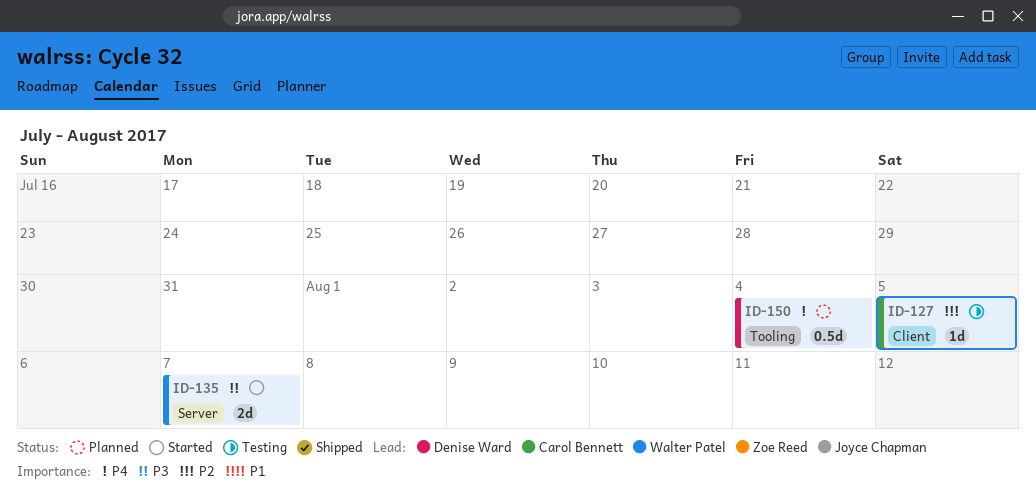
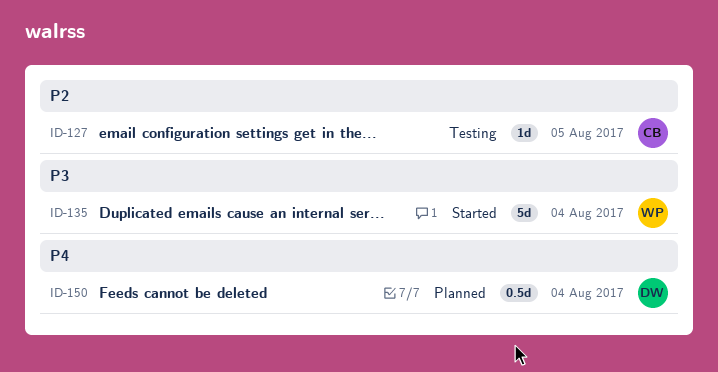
ID-135, estimate: 2d -> 5d
ID-135, due: Aug 7 -> Aug 4

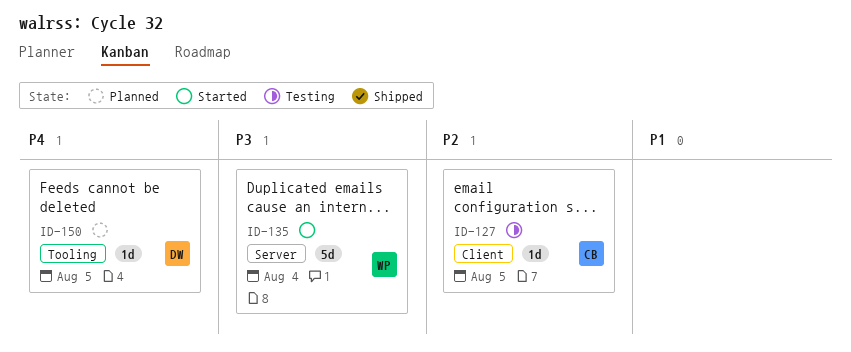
ID-150, estimate: 0.5d -> 1d
ID-150, due: Aug 4 -> Aug 5

